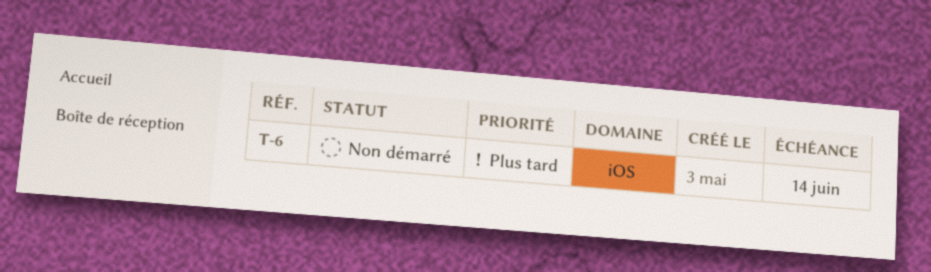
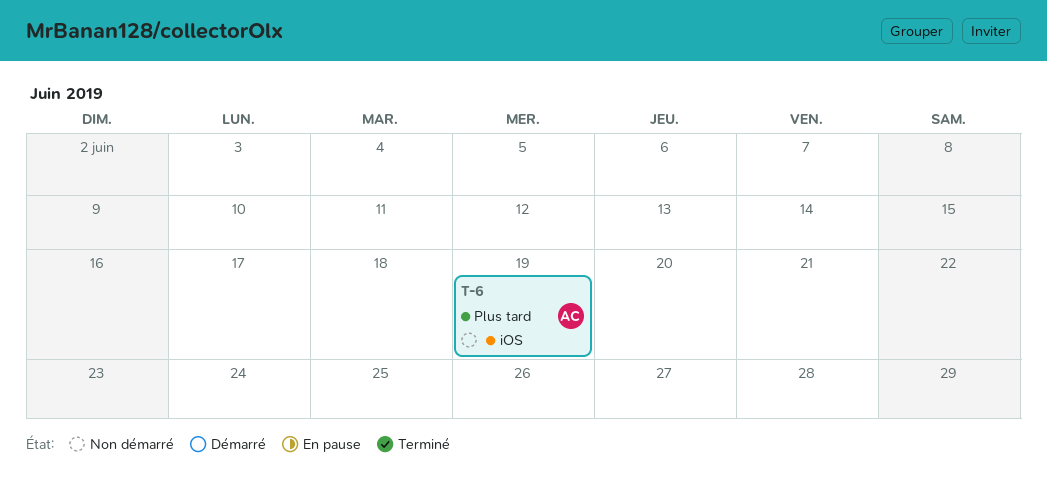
T-6, due: Jun 14 -> Jun 19

